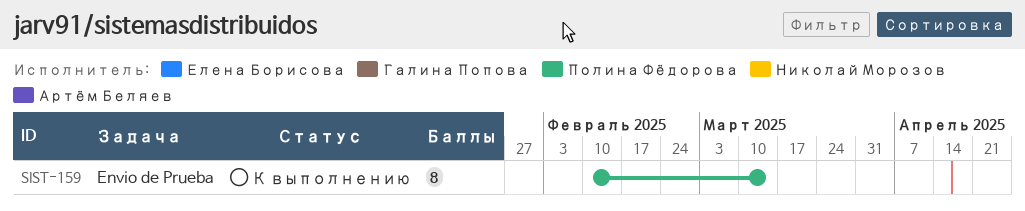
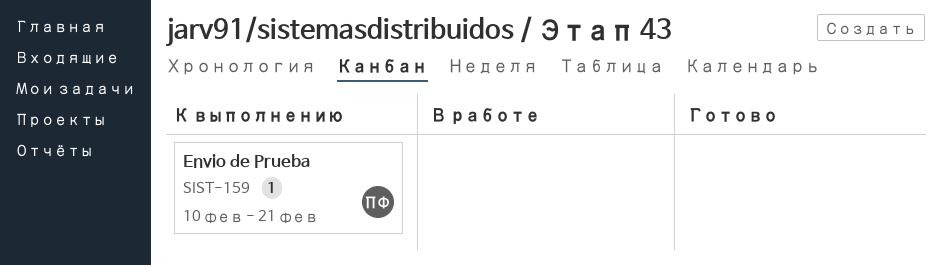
SIST-159, estimate: 8 -> 1
SIST-159, due: Mar 14 -> Feb 21

